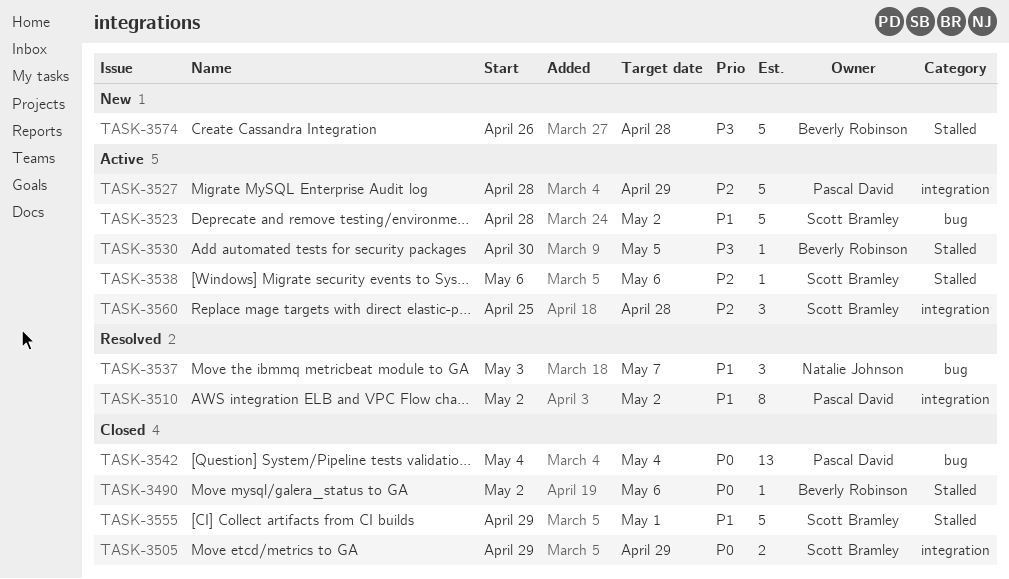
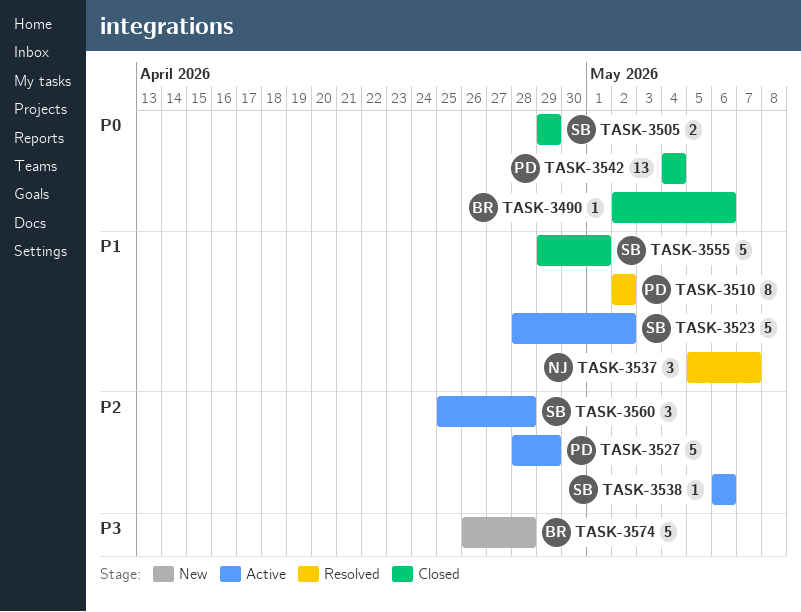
TASK-3530: present -> none
TASK-3537, start: May 3 -> May 5

